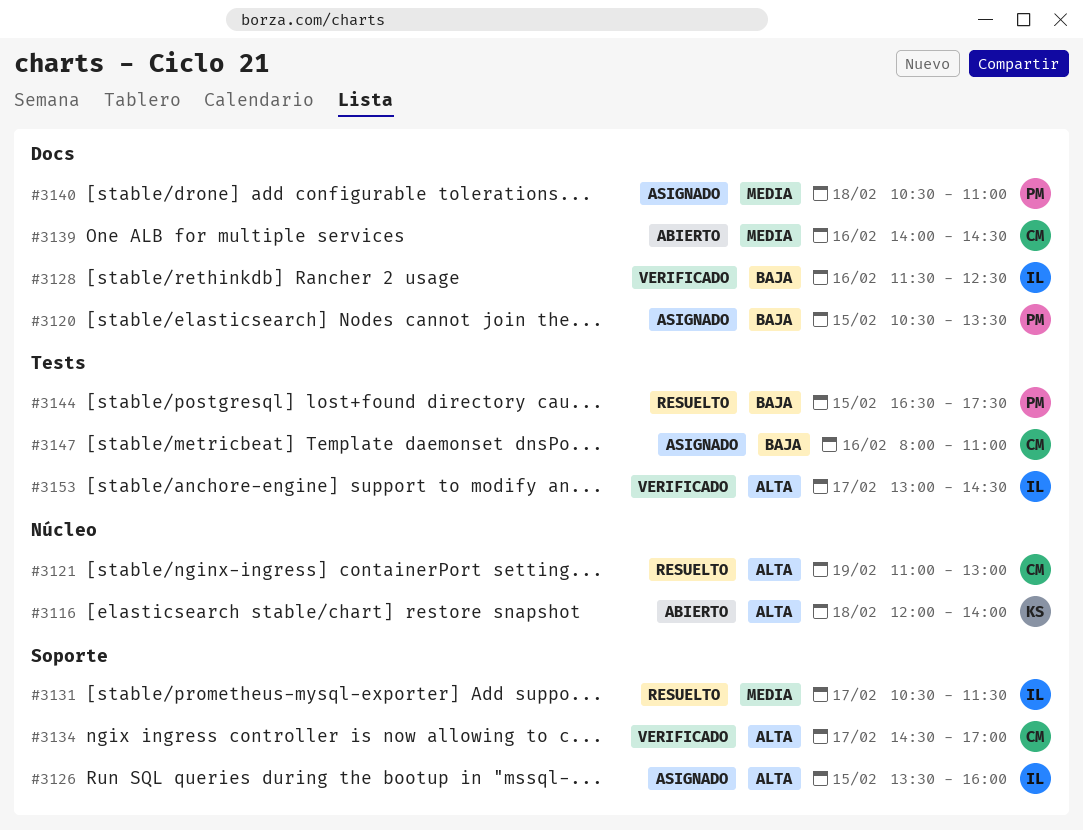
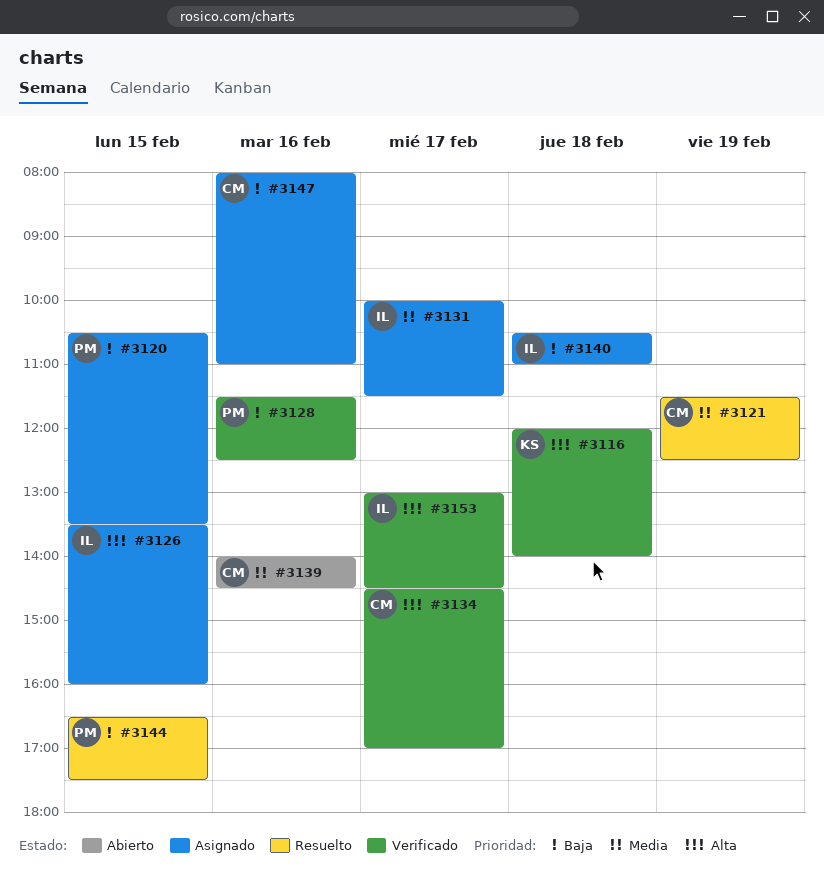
#3116, status: Abierto -> Verificado
#3121, priority: Alta -> Media
#3121, begins: 11:00 -> 11:30
#3121, ends: 13:00 -> 12:30
#3128, owner: IL -> PM
#3131, status: Resuelto -> Asignado
#3131, begins: 10:30 -> 10:00
#3140, owner: PM -> IL
#3140, priority: Media -> Baja

